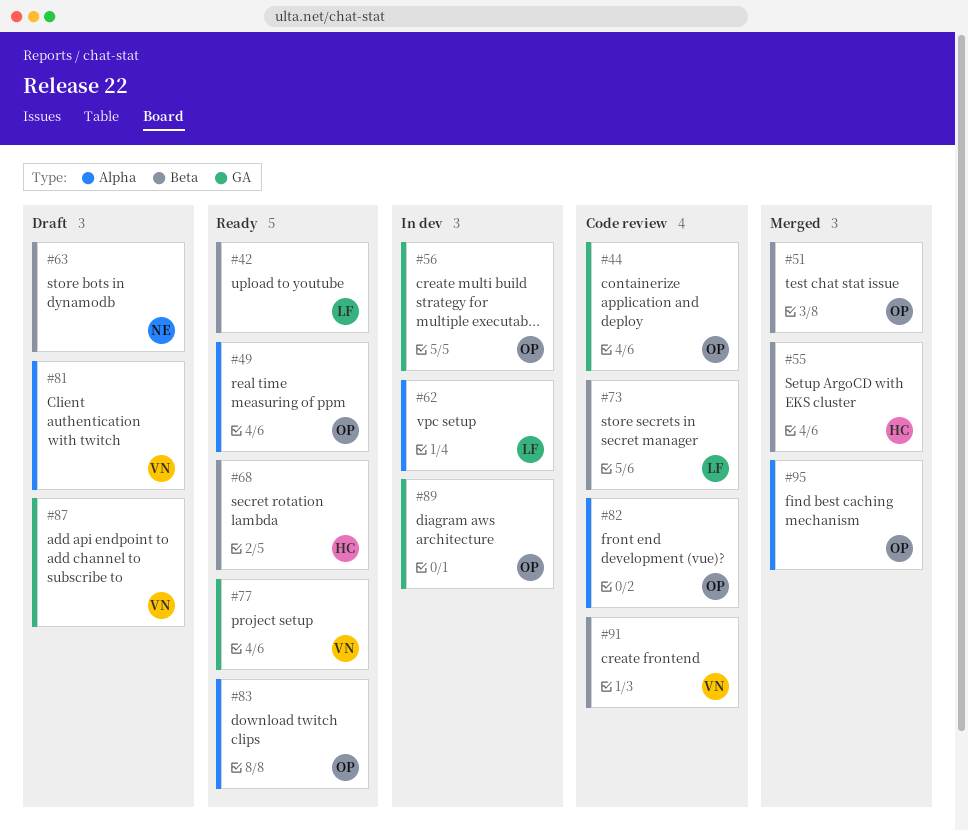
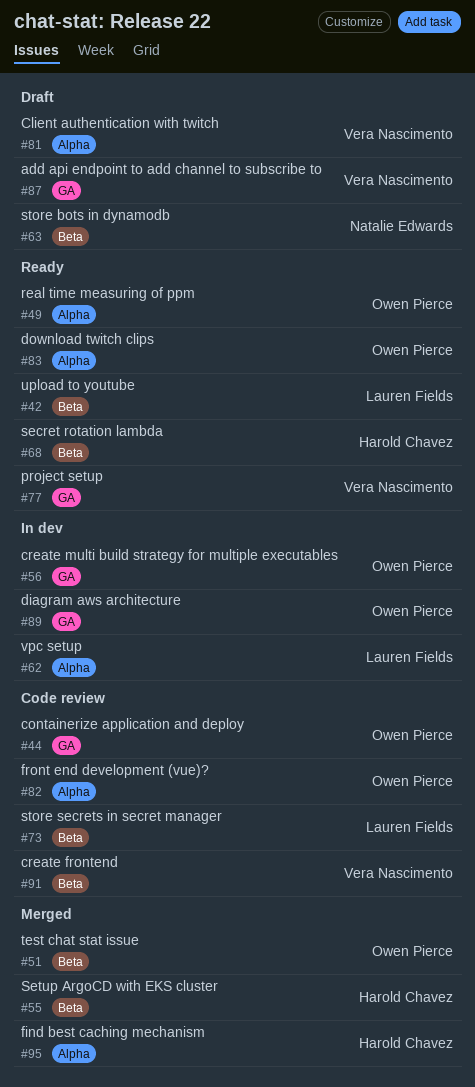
#95, owner: Owen Pierce -> Harold Chavez

